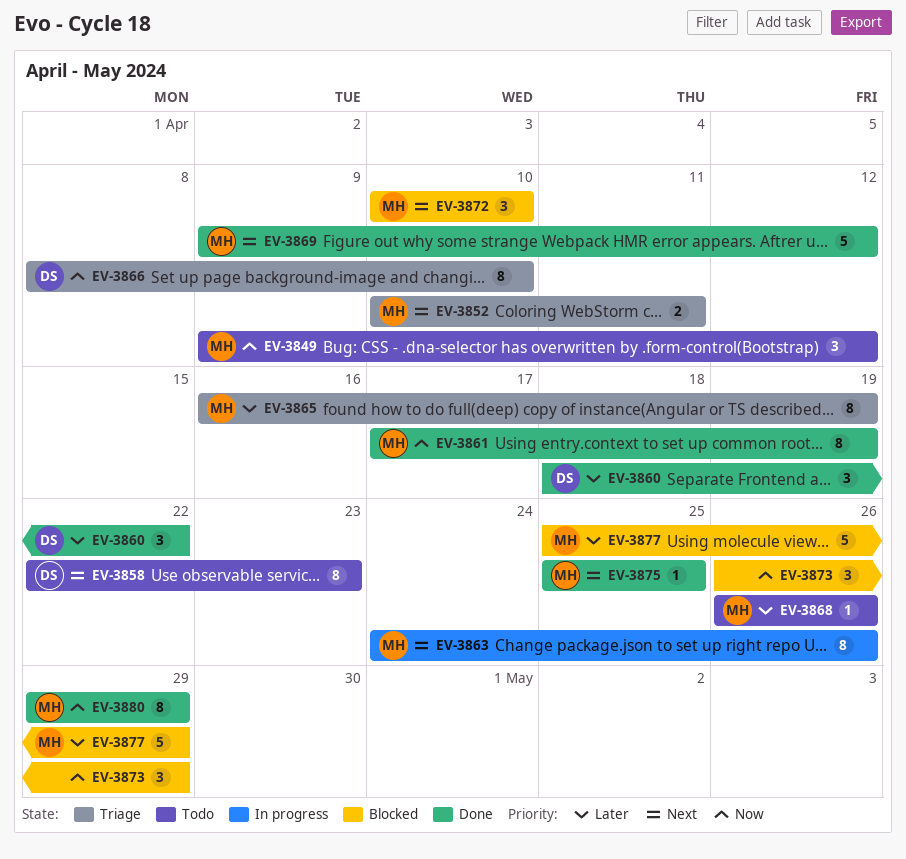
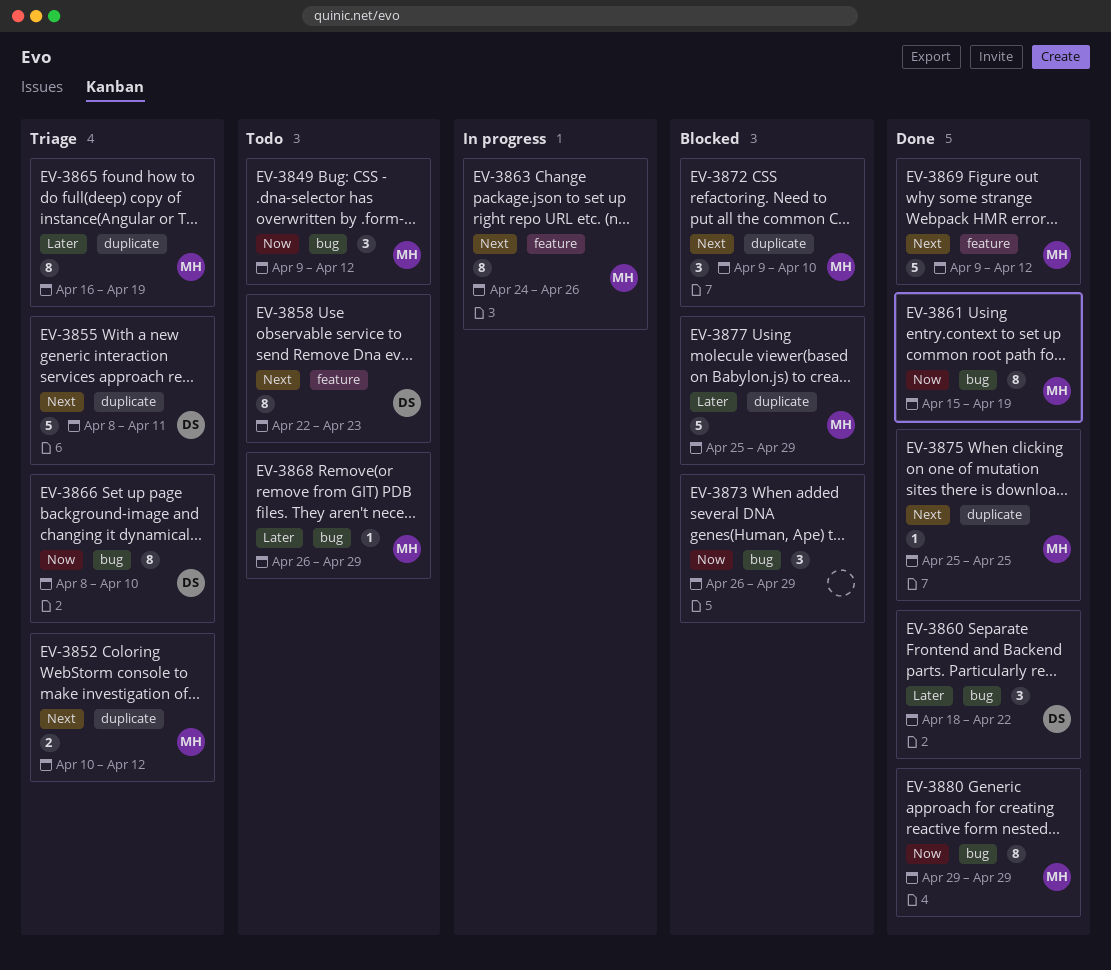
EV-3852, due: Apr 11 -> Apr 12
EV-3855: none -> present
EV-3861, start: Apr 17 -> Apr 15
EV-3868, due: Apr 26 -> Apr 29
EV-3872, start: Apr 10 -> Apr 9

